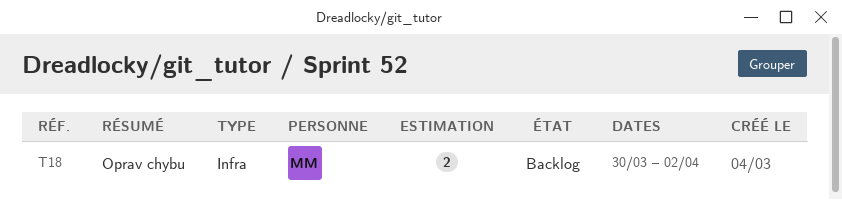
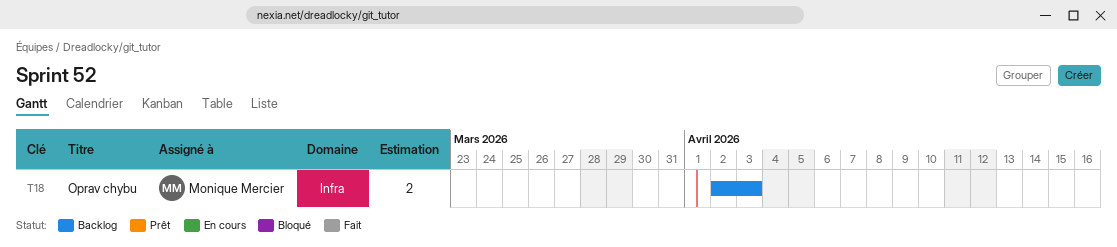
T18, start: Mar 30 -> Apr 2
T18, due: Apr 2 -> Apr 3

